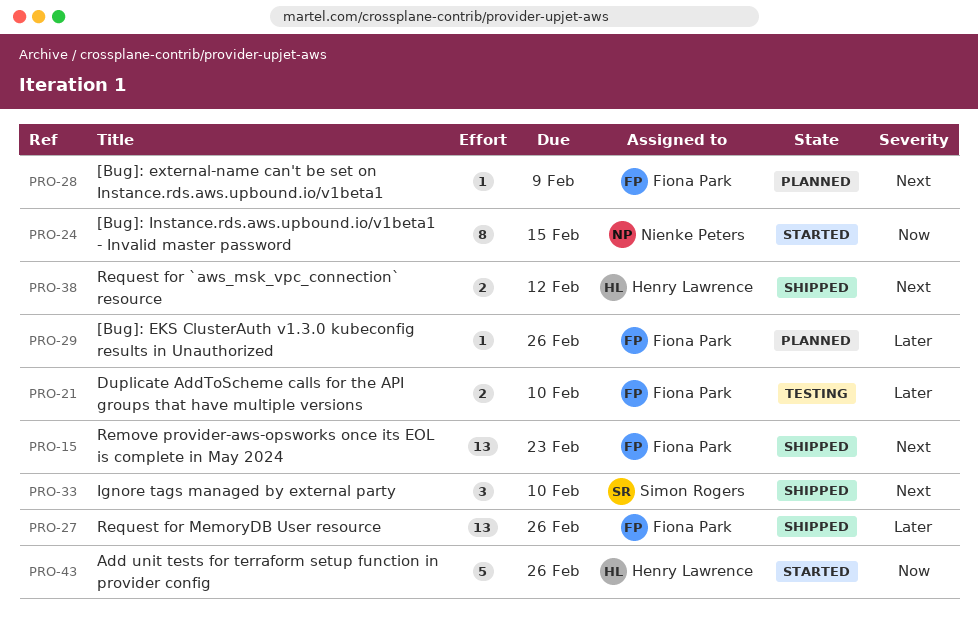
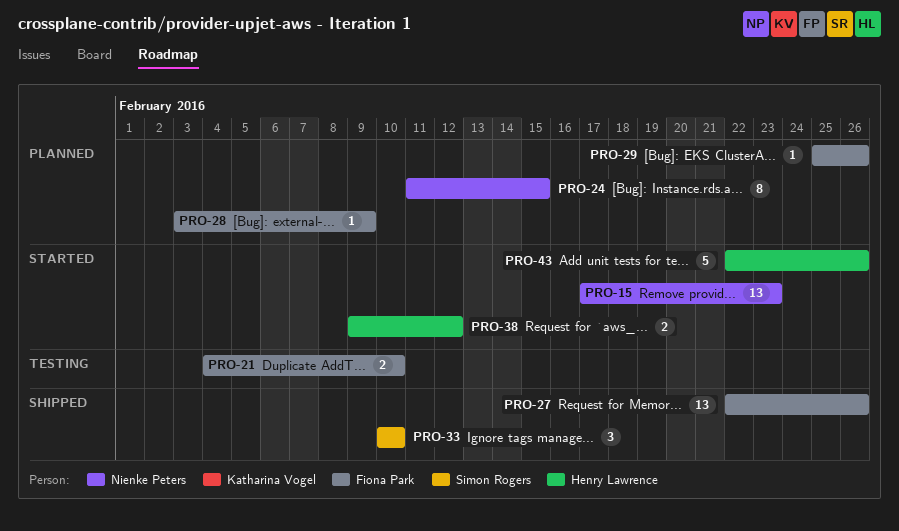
PRO-15, status: Shipped -> Started
PRO-15, owner: Fiona Park -> Nienke Peters
PRO-24, status: Started -> Planned
PRO-38, status: Shipped -> Started

